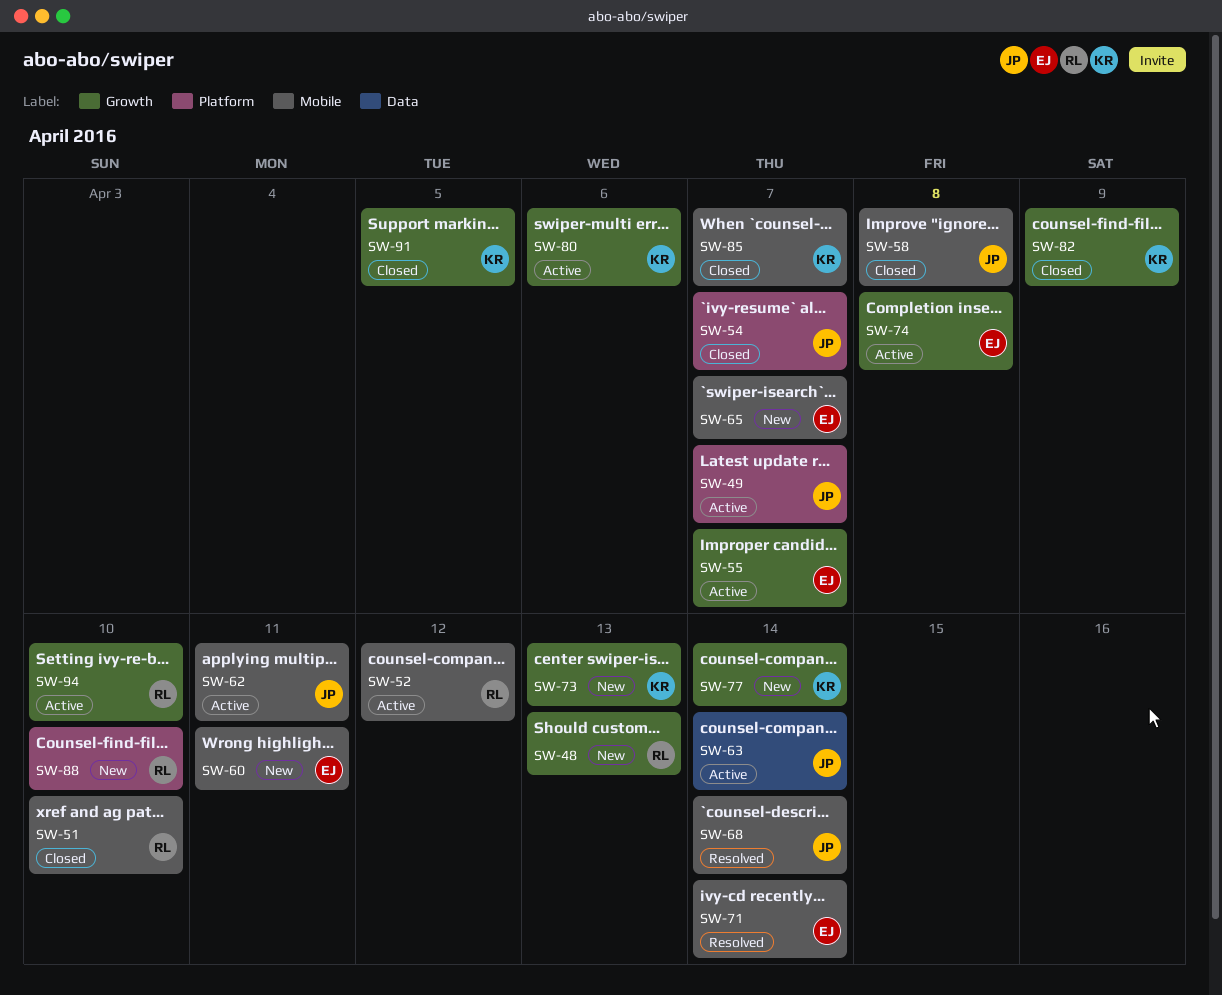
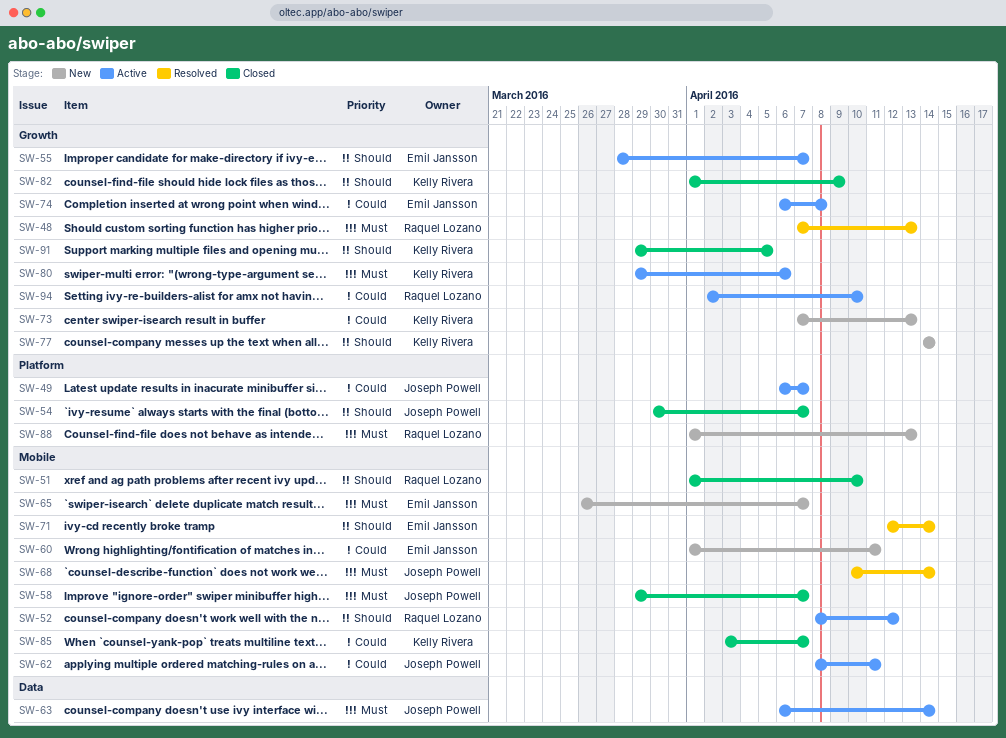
SW-48, status: New -> Resolved
SW-58, due: Apr 8 -> Apr 7
SW-88, due: Apr 10 -> Apr 13

